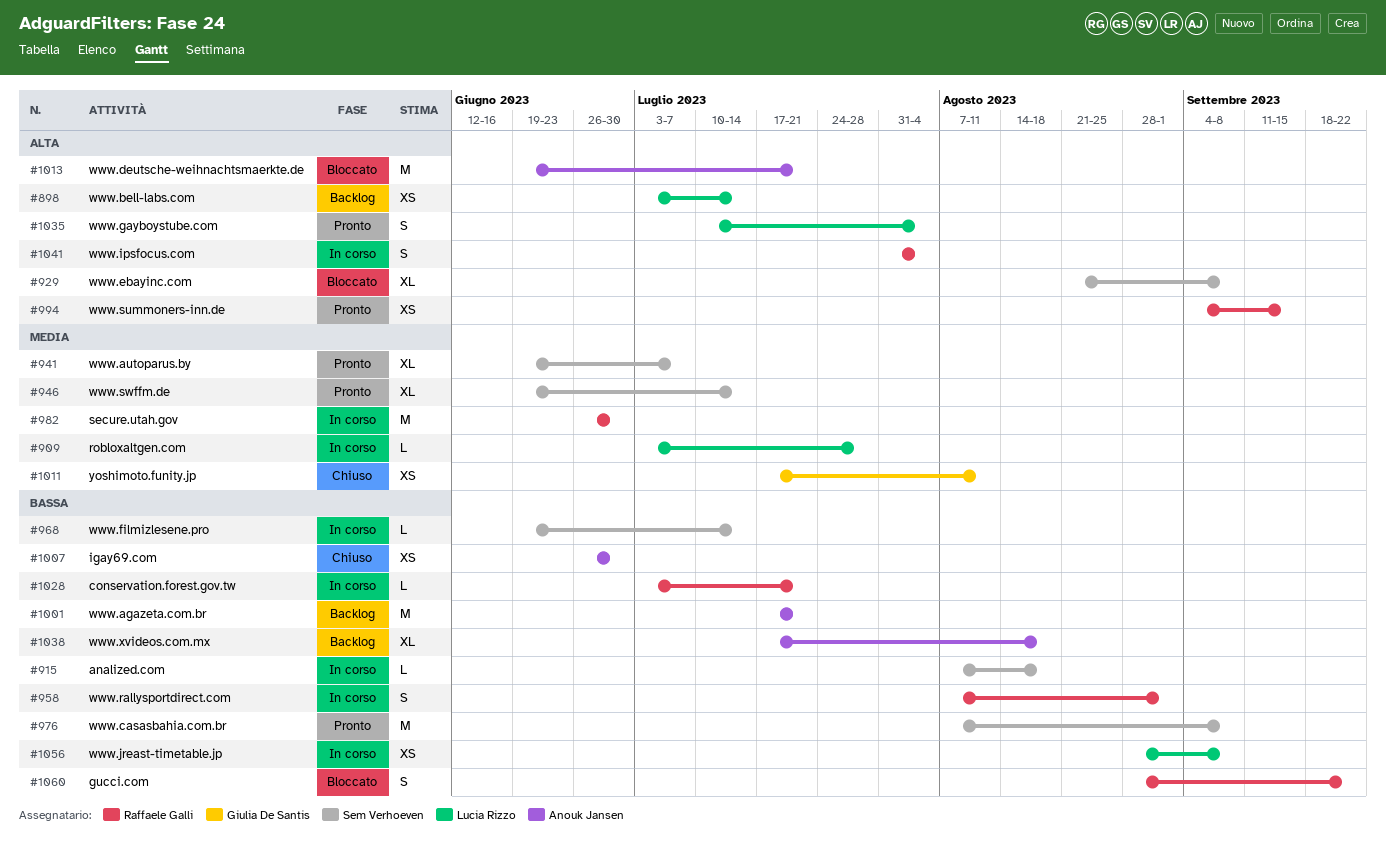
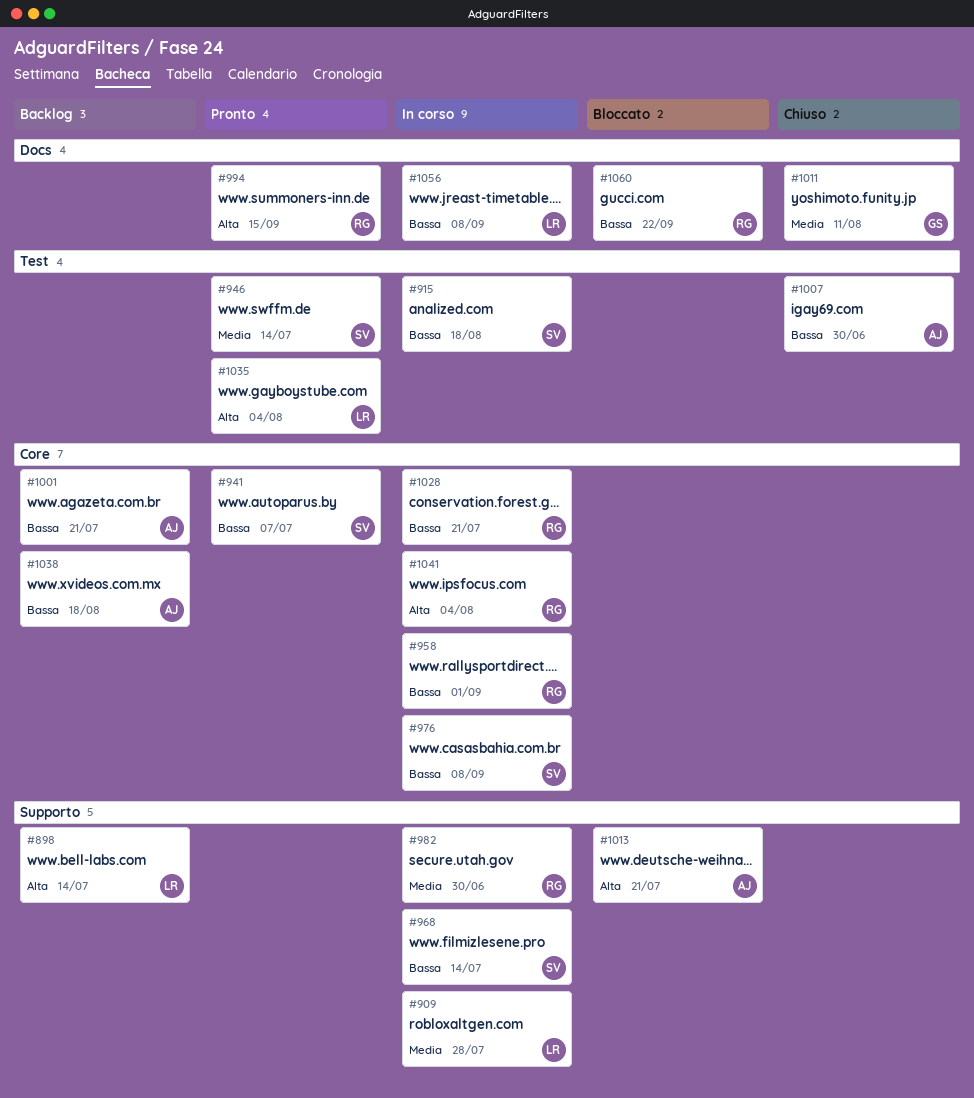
#929: present -> none
#941, priority: Media -> Bassa
#976, status: Pronto -> In corso

